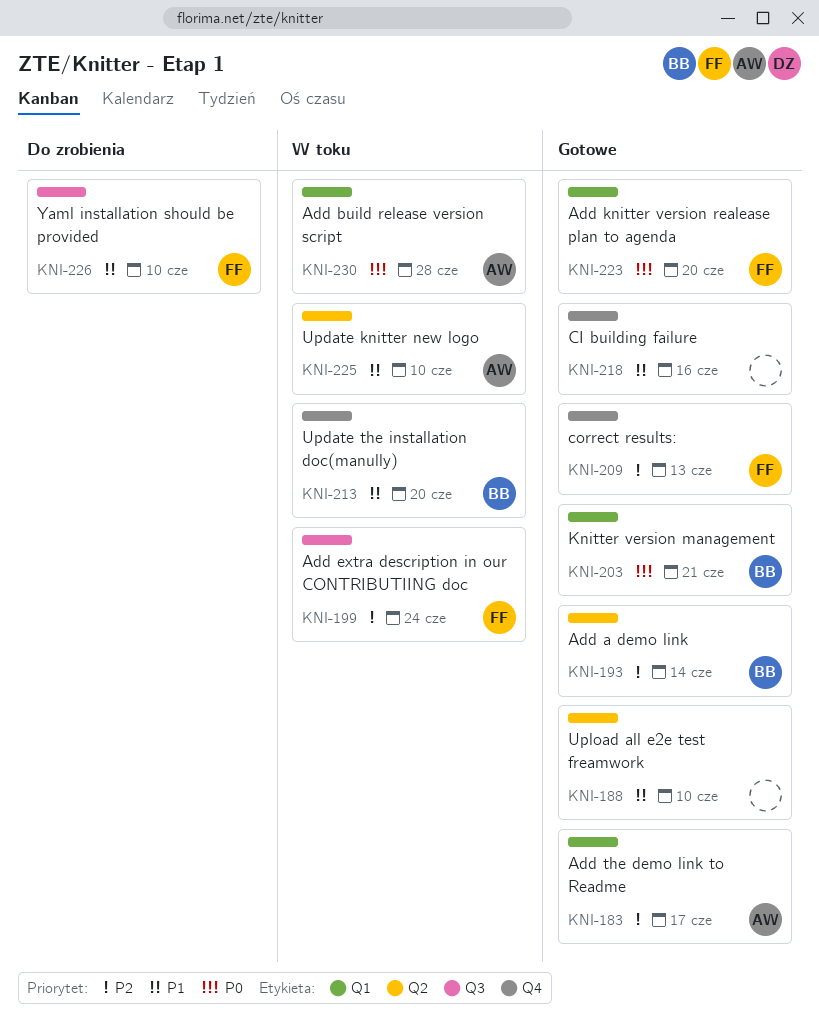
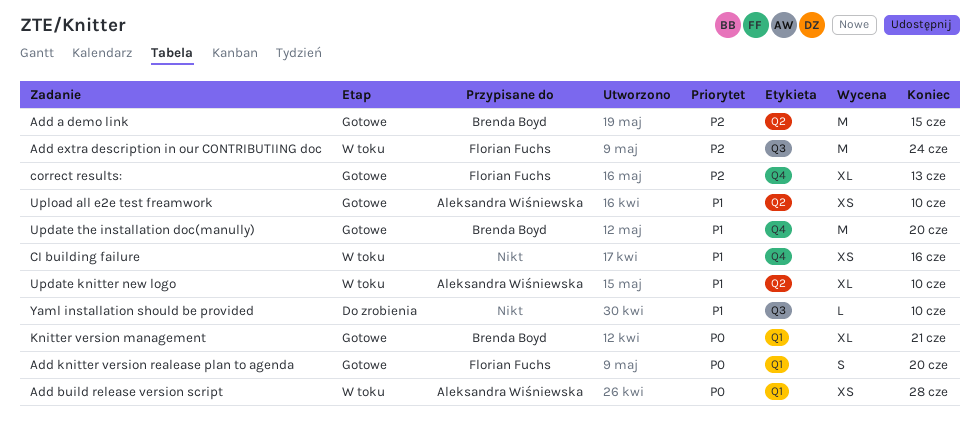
Add a demo link, due: Jun 14 -> Jun 15
Add the demo link to Readme: present -> none
CI building failure, status: Gotowe -> W toku
Update the installation doc(manully), status: W toku -> Gotowe
Upload all e2e test freamwork, owner: none -> Aleksandra Wiśniewska
Yaml installation should be provided, owner: Florian Fuchs -> none

